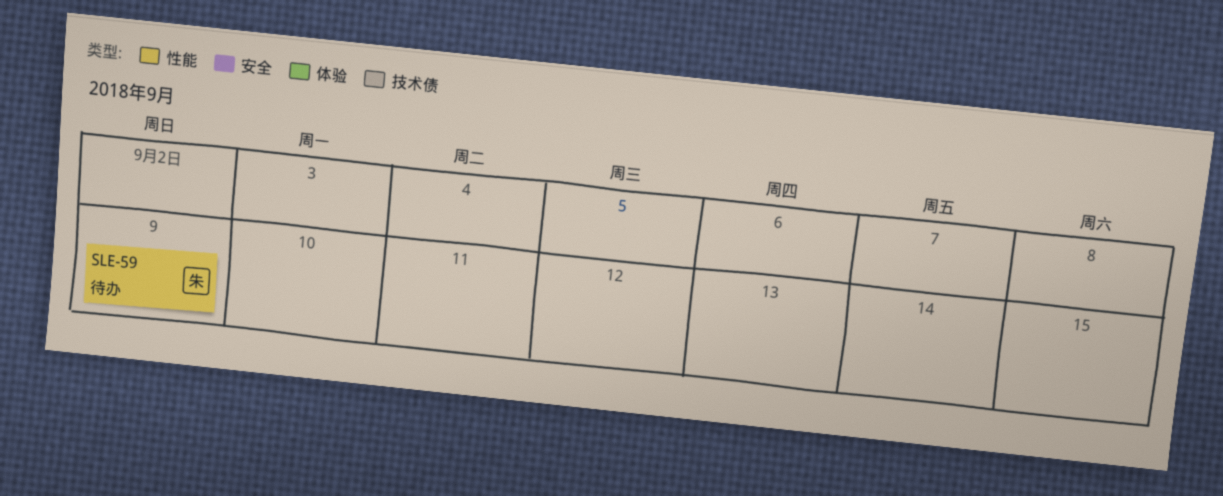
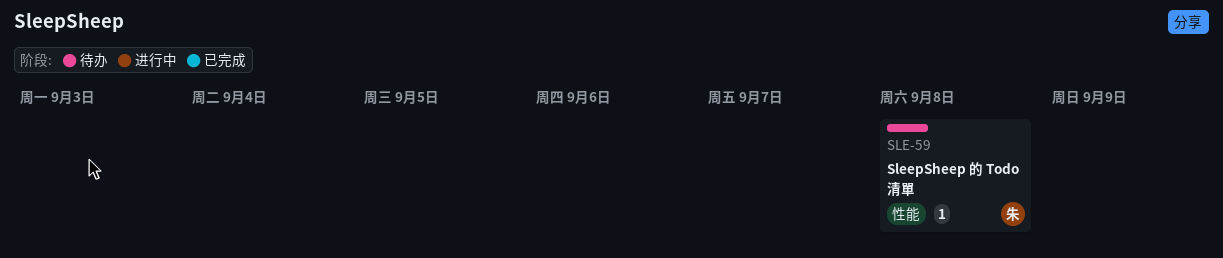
SLE-59, due: Sep 9 -> Sep 8

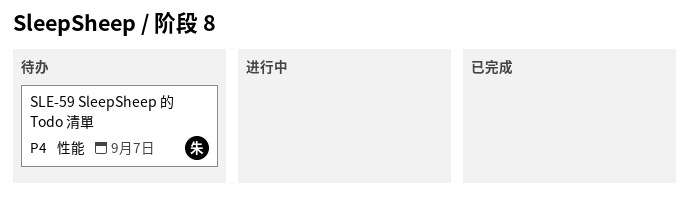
SLE-59, due: Sep 8 -> Sep 7

